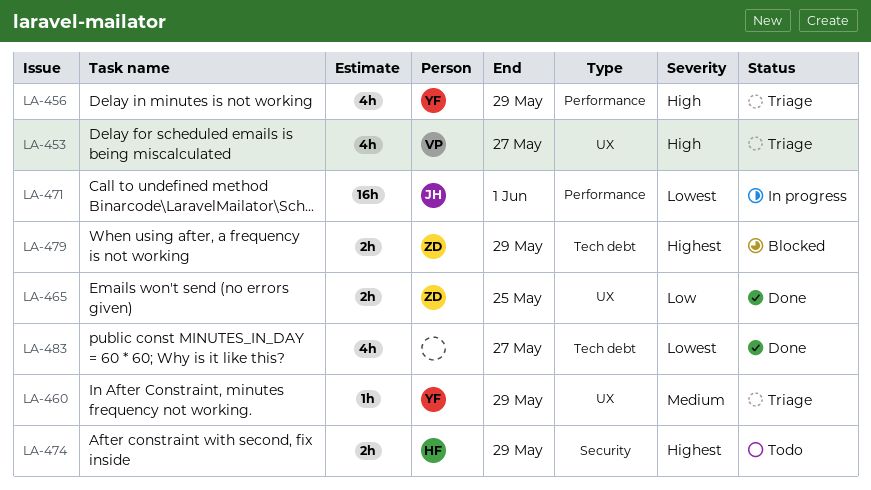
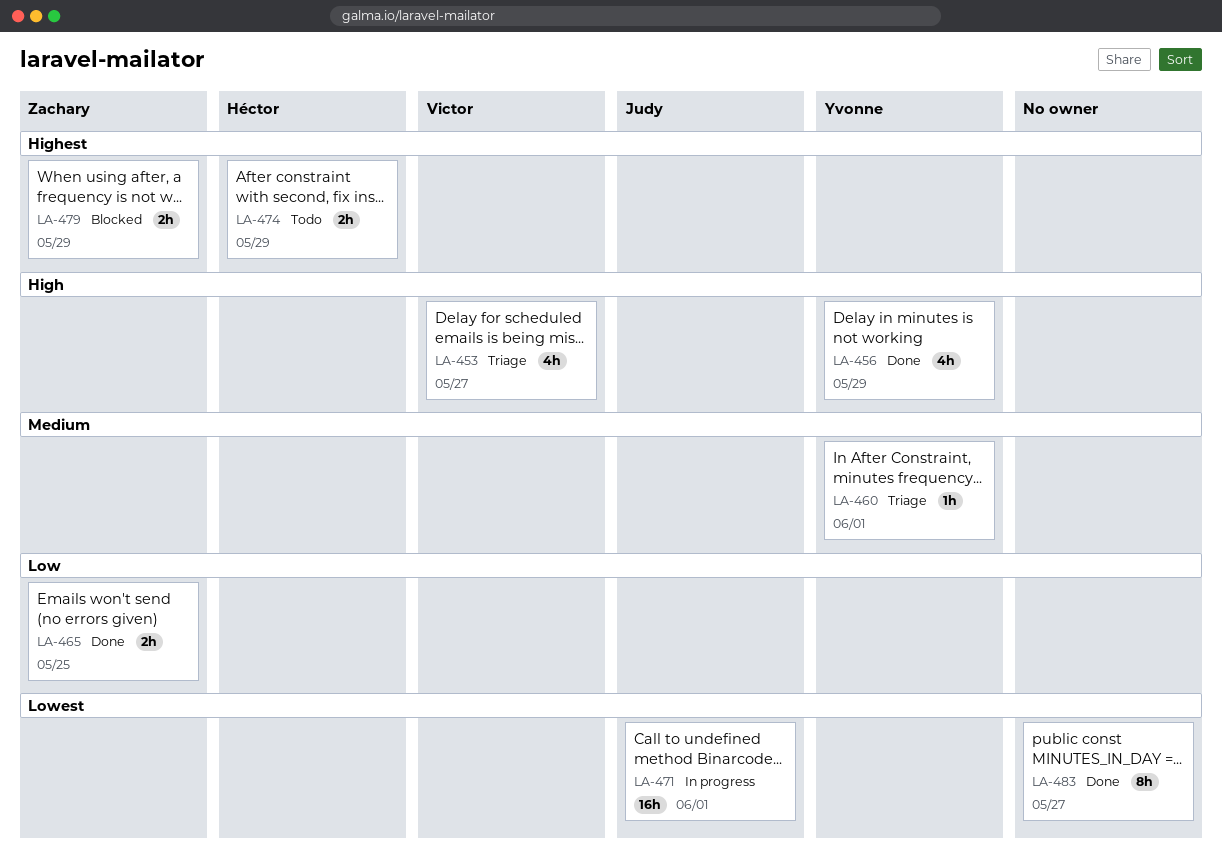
LA-456, status: Triage -> Done
LA-460, due: May 29 -> Jun 1
LA-483, estimate: 4h -> 8h

